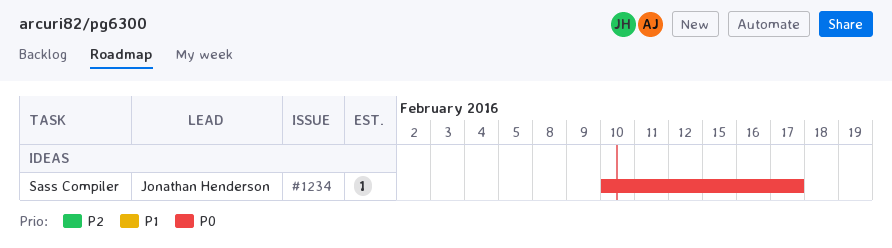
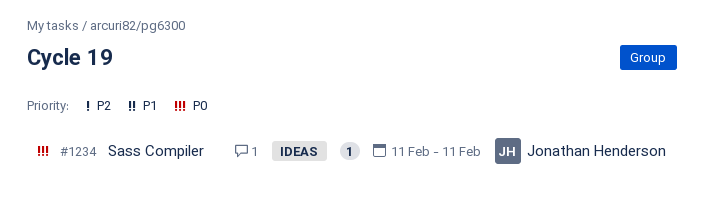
#1234, start: Feb 10 -> Feb 11
#1234, due: Feb 17 -> Feb 11

